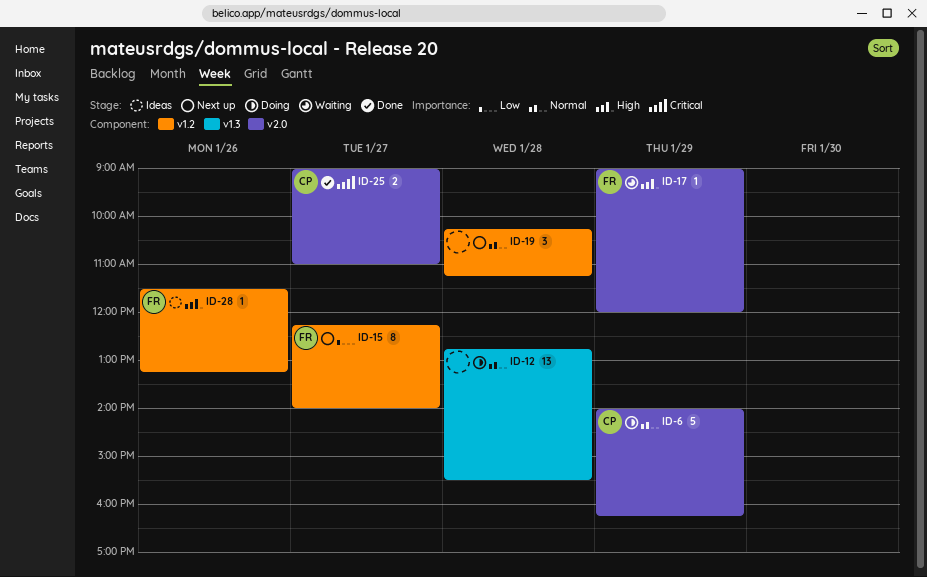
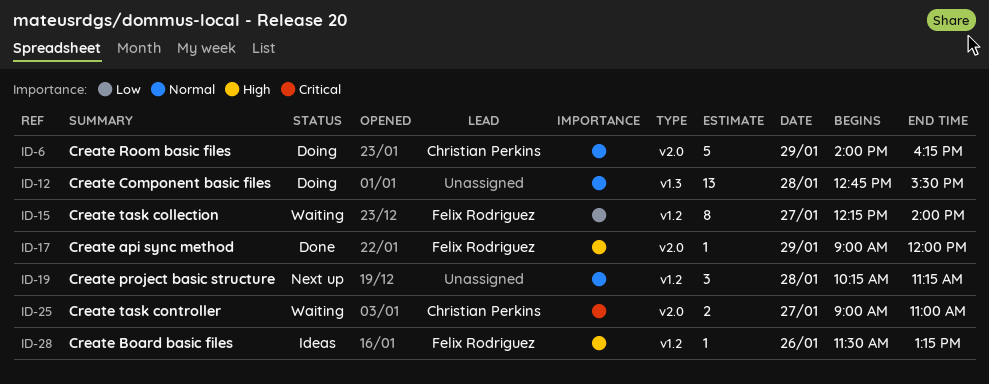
ID-15, status: Next up -> Waiting
ID-17, status: Waiting -> Done
ID-25, status: Done -> Waiting

